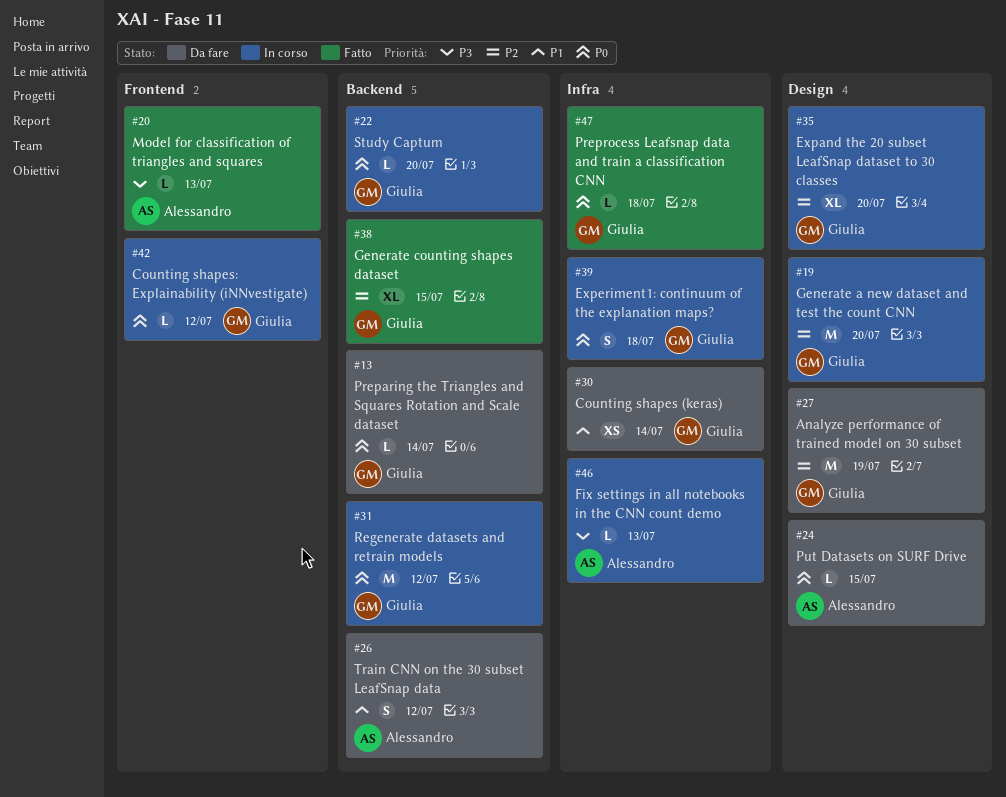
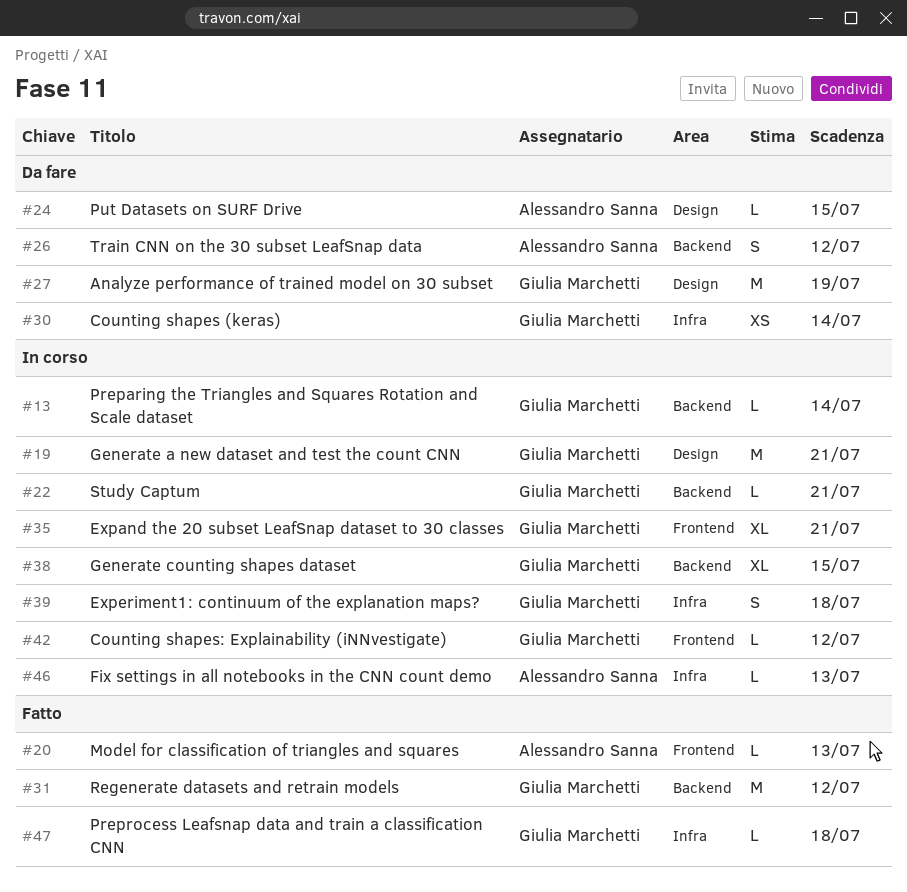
#13, status: Da fare -> In corso
#19, due: Jul 20 -> Jul 21
#22, due: Jul 20 -> Jul 21
#31, status: In corso -> Fatto
#35, label: Design -> Frontend
#35, due: Jul 20 -> Jul 21
#38, status: Fatto -> In corso

